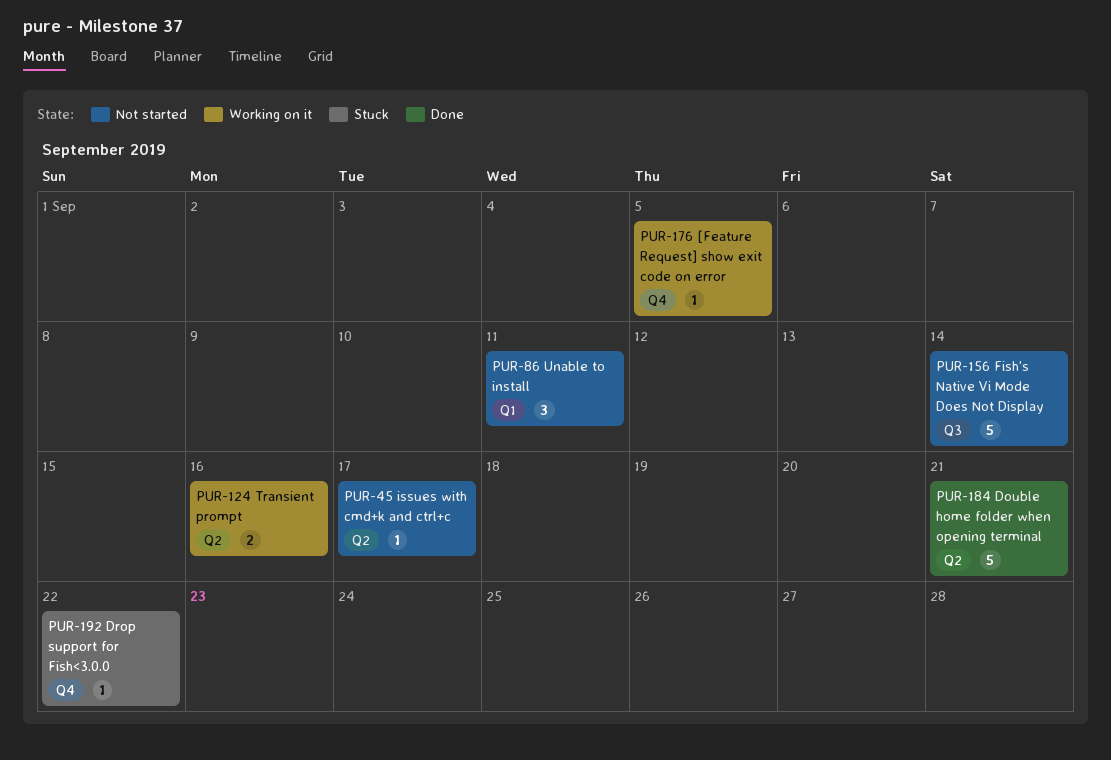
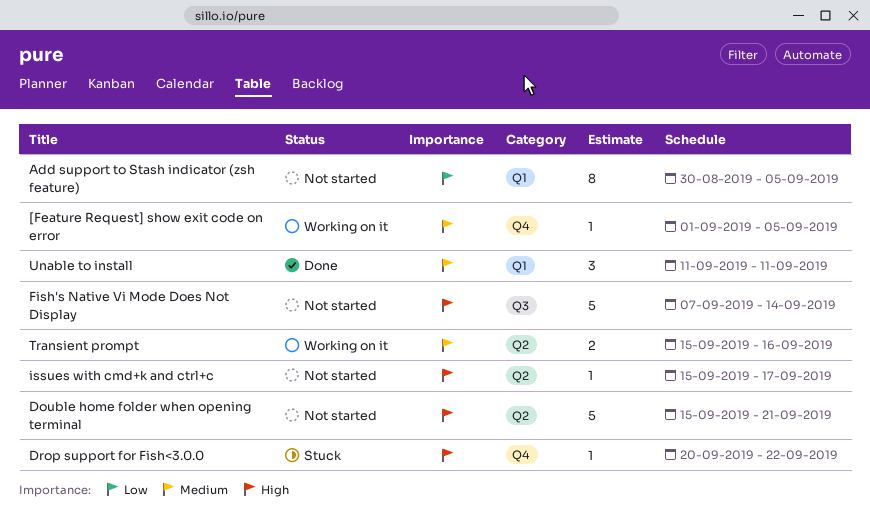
Add support to Stash indicator (zsh feature): none -> present
Double home folder when opening terminal, status: Done -> Not started
Unable to install, status: Not started -> Done

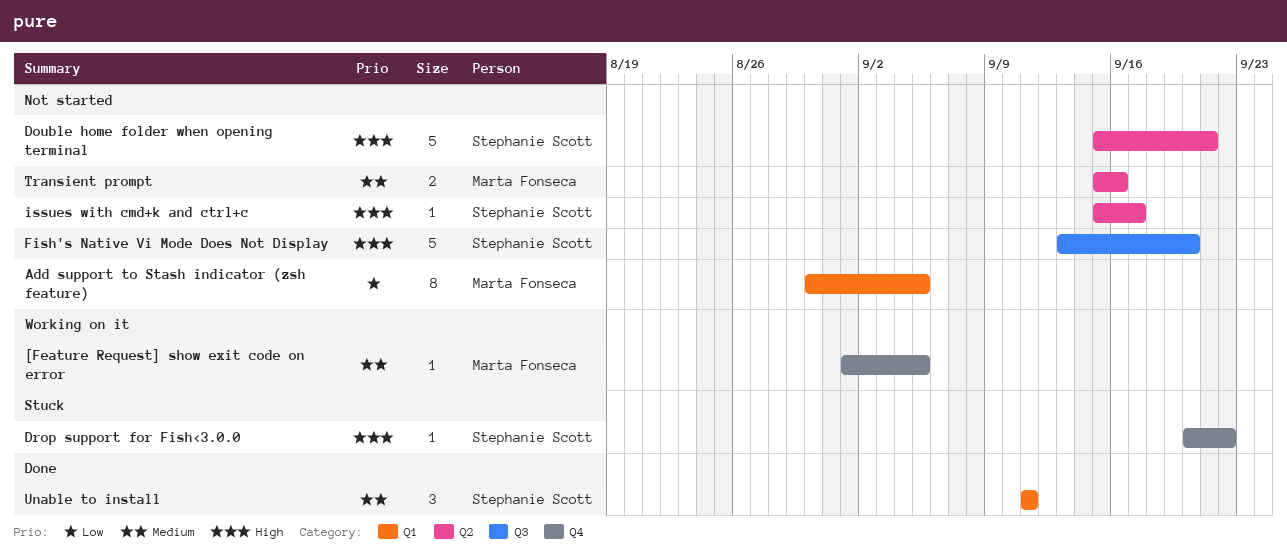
Fish's Native Vi Mode Does Not Display, start: Sep 7 -> Sep 13
Fish's Native Vi Mode Does Not Display, due: Sep 14 -> Sep 20
Transient prompt, status: Working on it -> Not started

